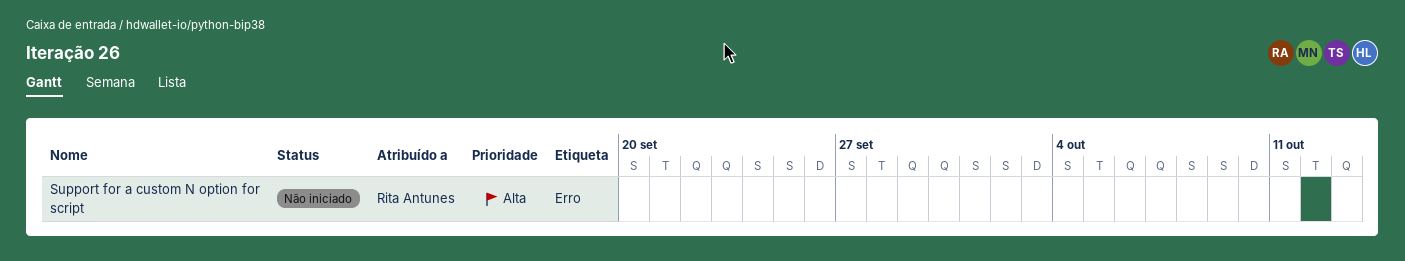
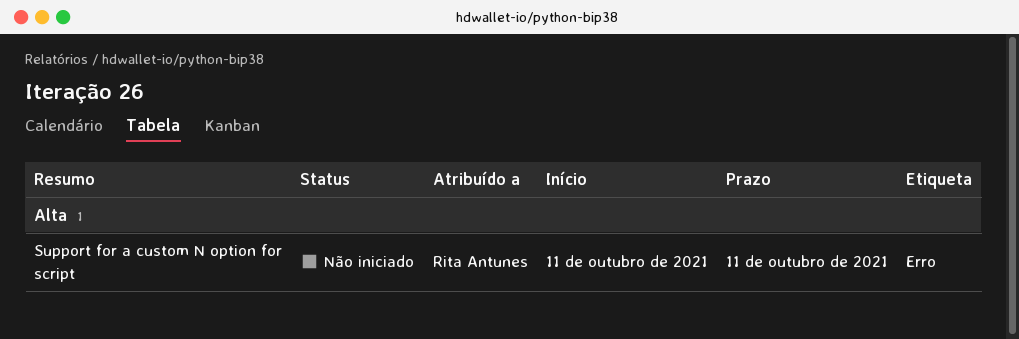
Support for a custom N option for script, start: Oct 12 -> Oct 11
Support for a custom N option for script, due: Oct 12 -> Oct 11

